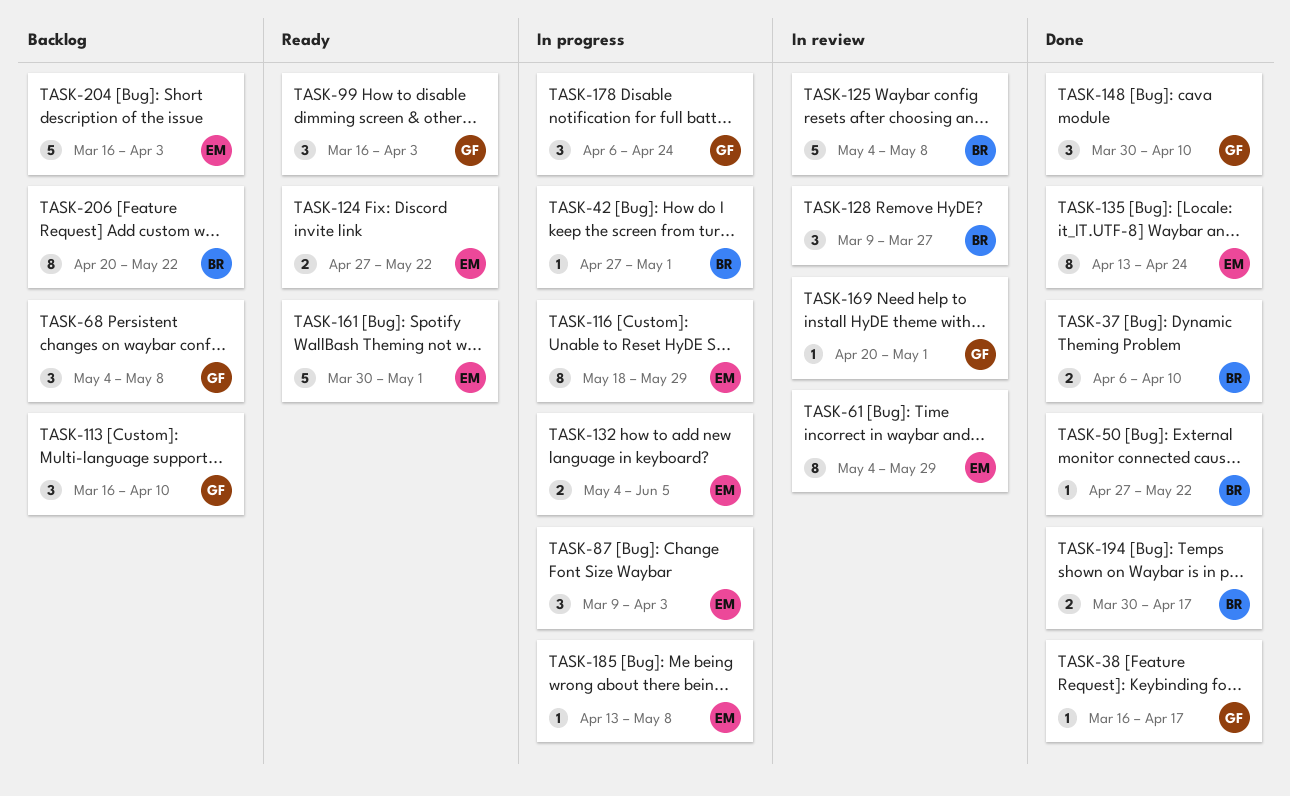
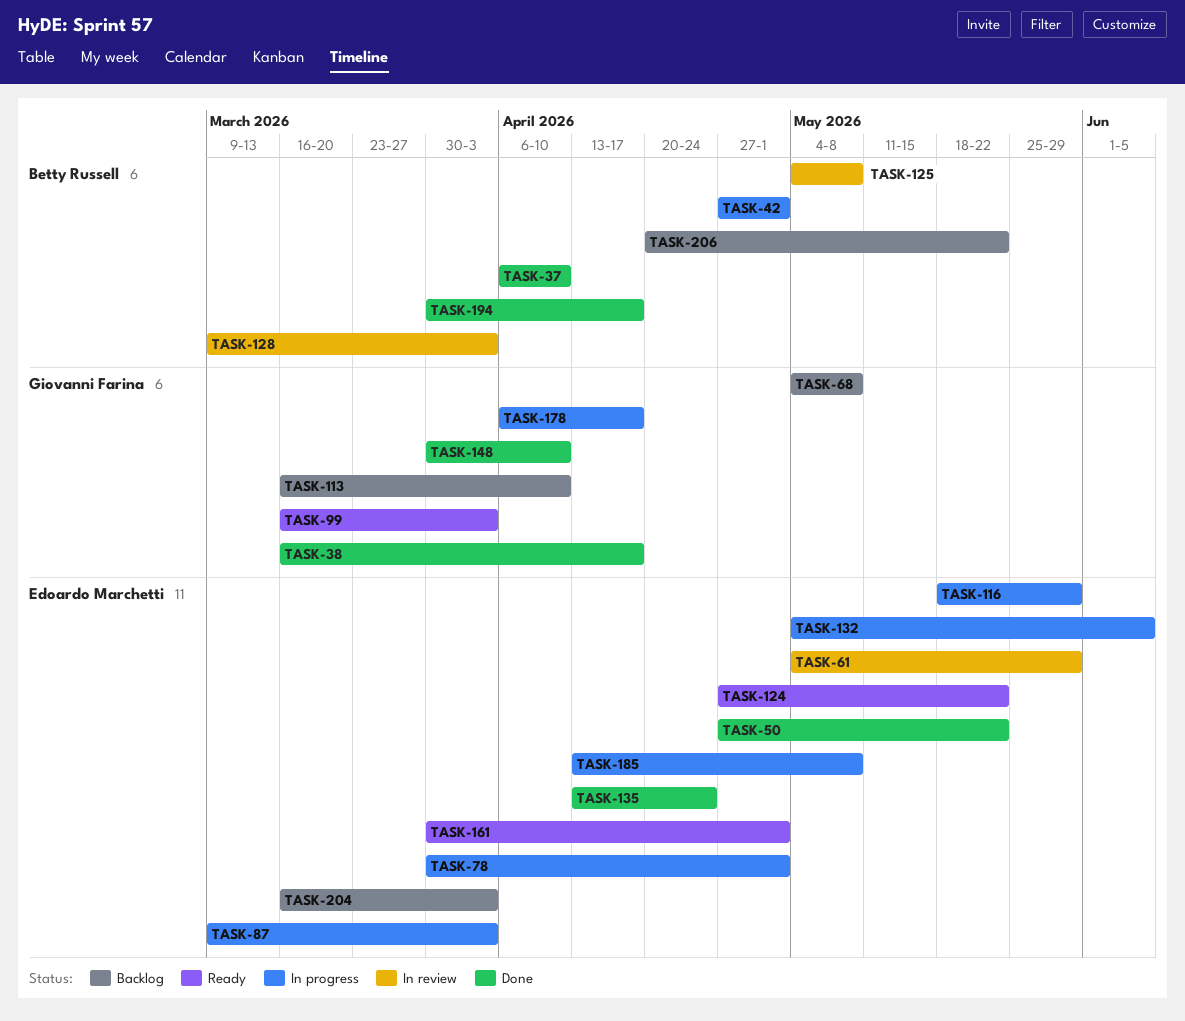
TASK-50, owner: Betty Russell -> Edoardo Marchetti
TASK-78: none -> present
TASK-128, due: Mar 27 -> Apr 3
TASK-169: present -> none
TASK-178, due: Apr 24 -> Apr 17

